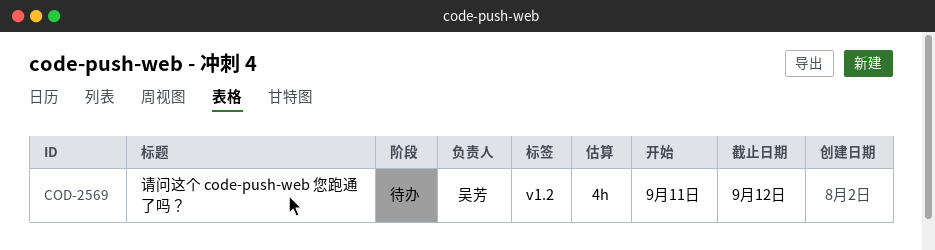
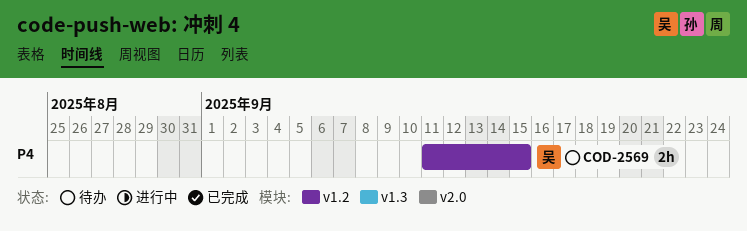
COD-2569, estimate: 4h -> 2h
COD-2569, due: Sep 12 -> Sep 15

